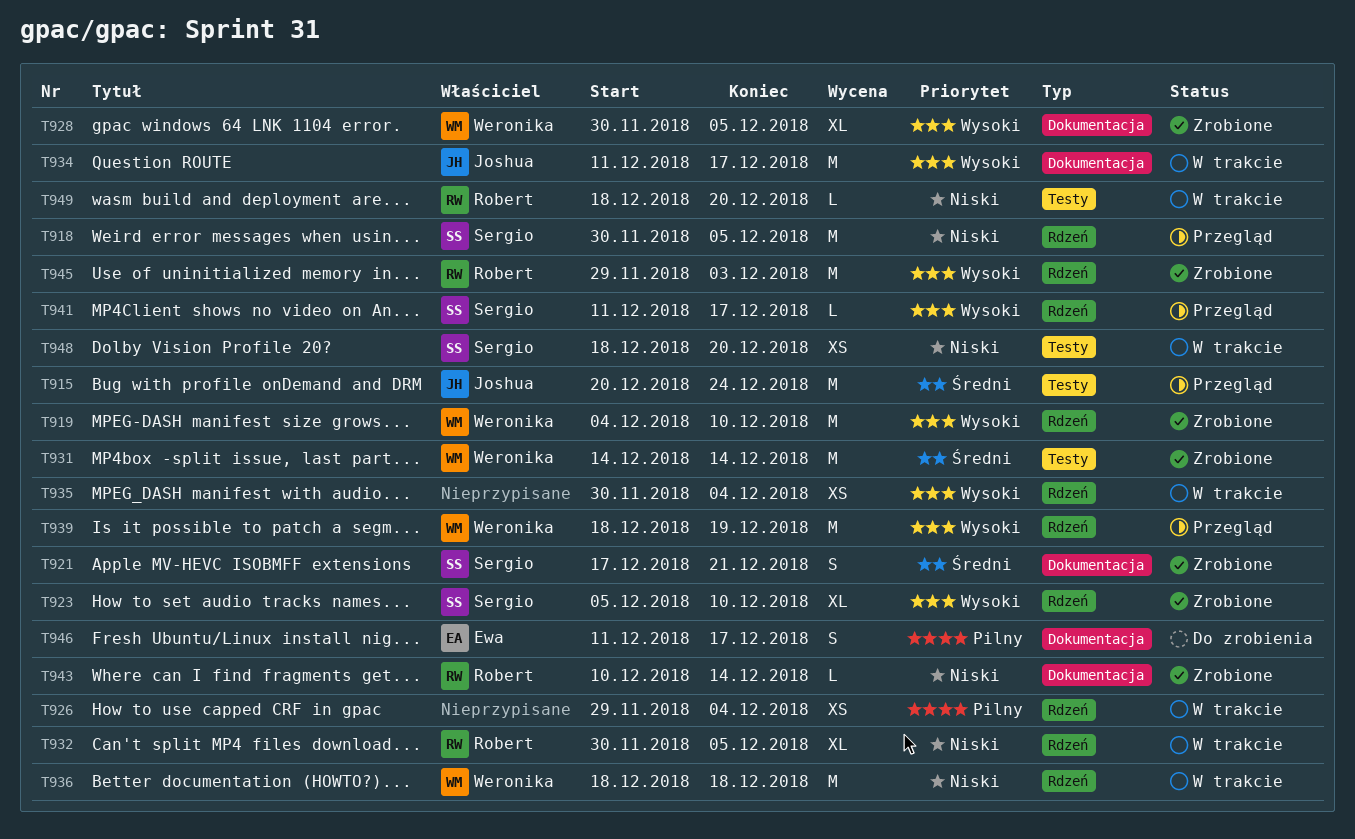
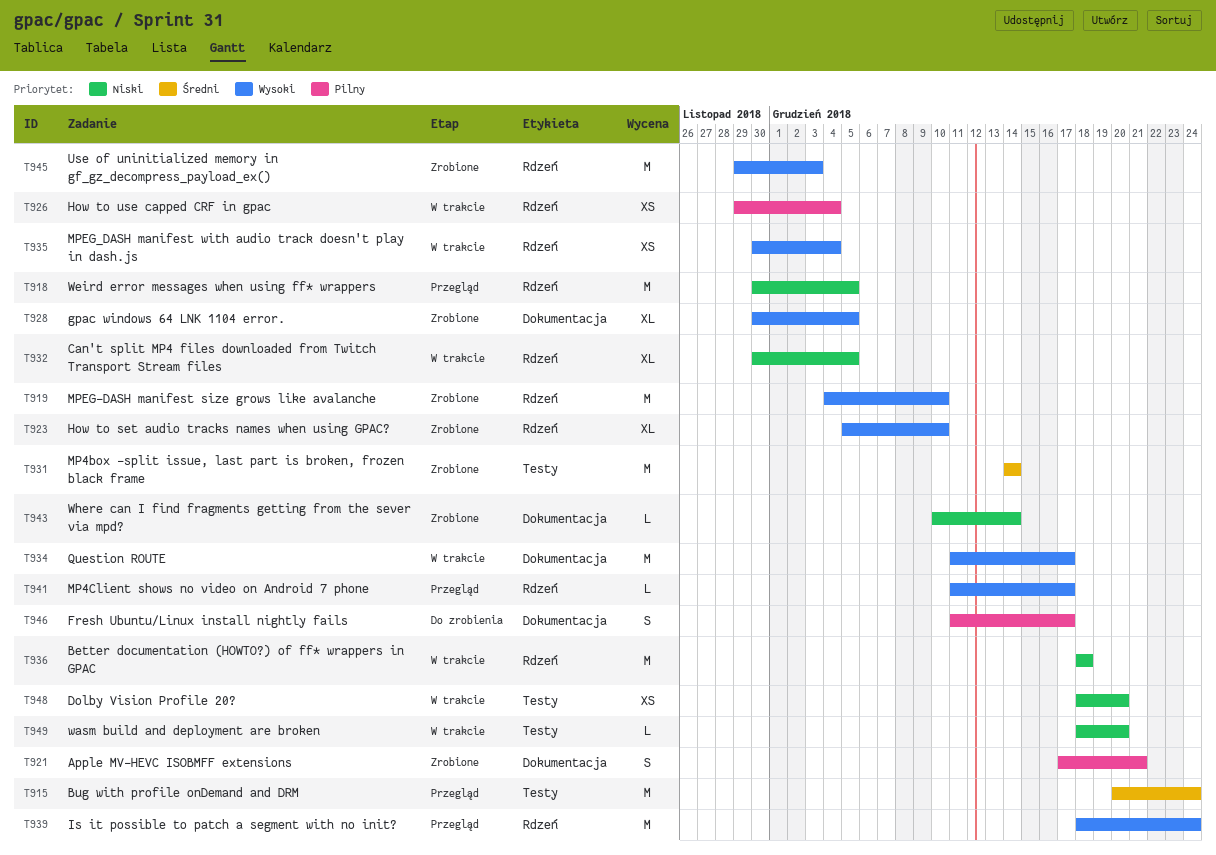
T921, priority: Średni -> Pilny
T939, due: Dec 19 -> Dec 24

